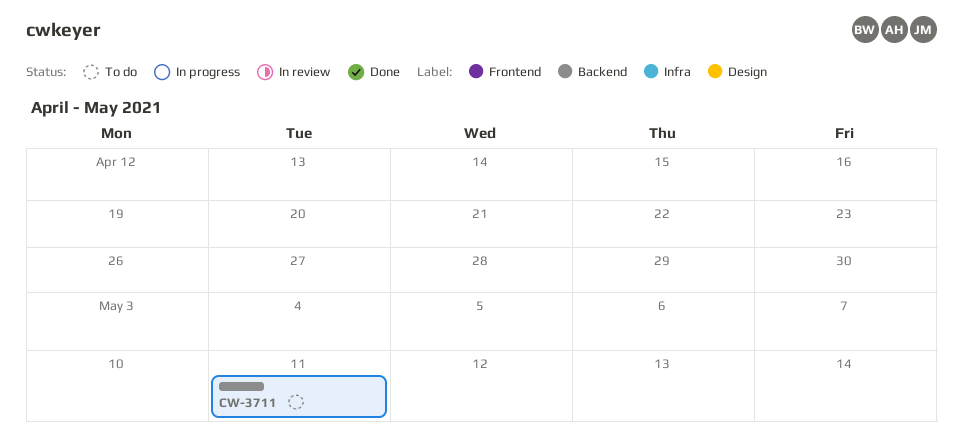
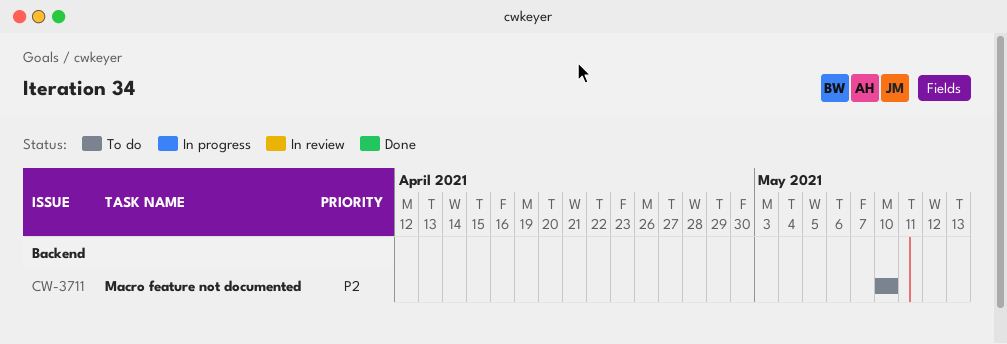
CW-3711, due: May 11 -> May 10

